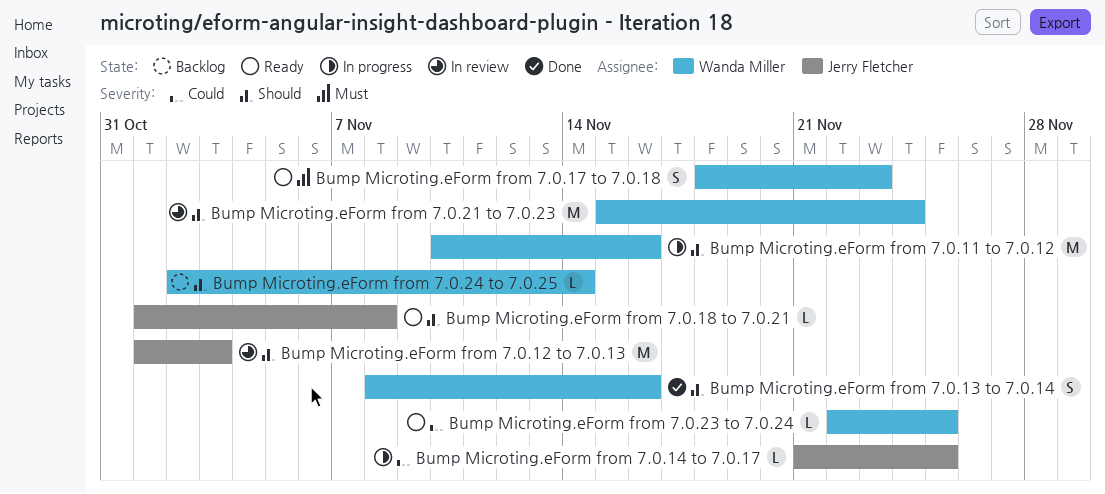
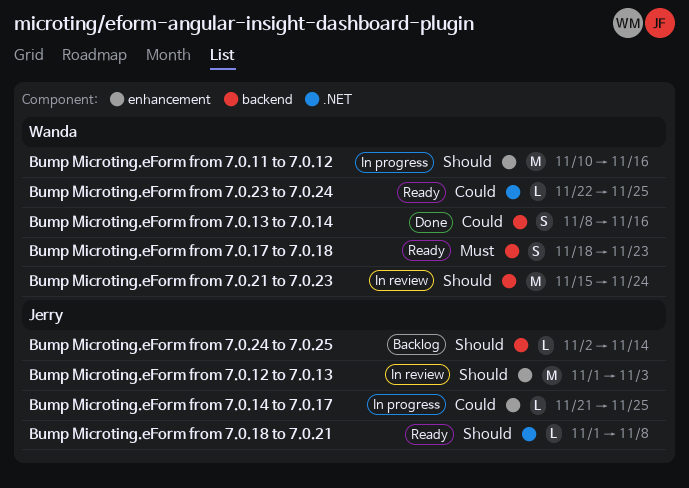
Bump Microting.eForm from 7.0.13 to 7.0.14, priority: Should -> Could
Bump Microting.eForm from 7.0.24 to 7.0.25, owner: Wanda Miller -> Jerry Fletcher

